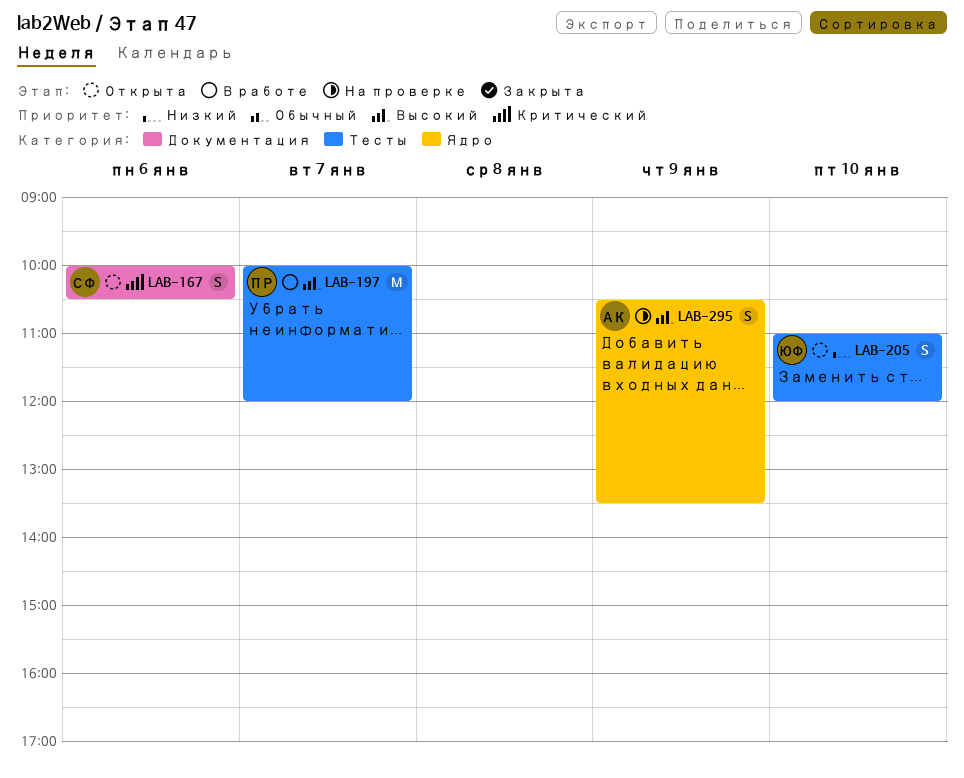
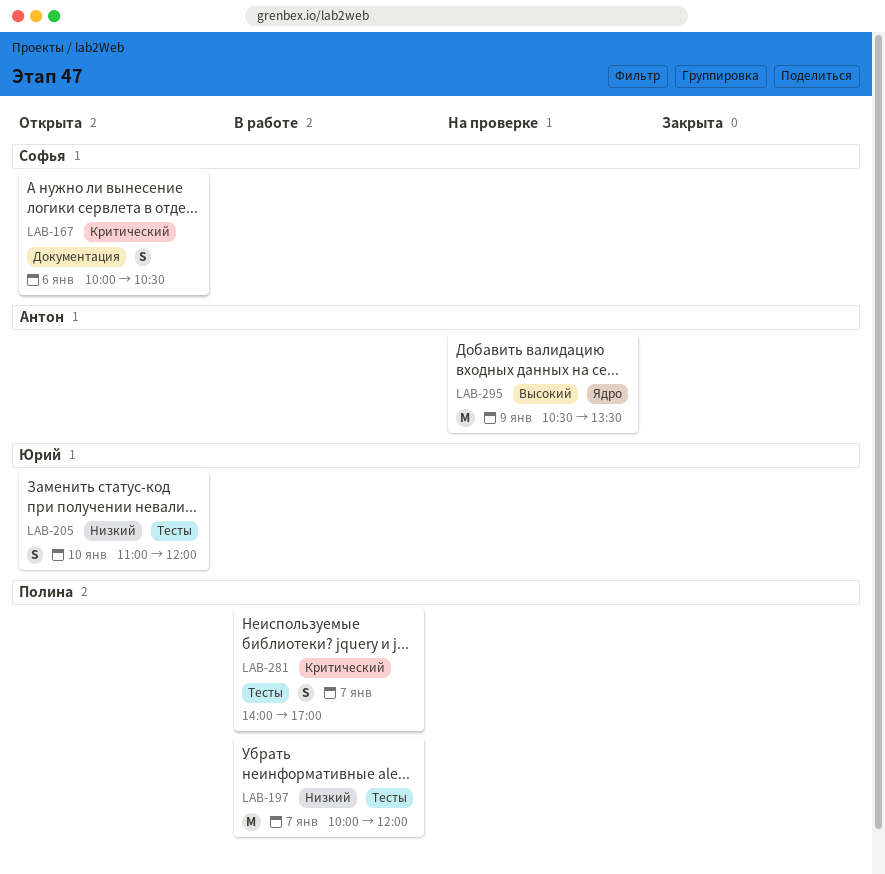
LAB-197, priority: Высокий -> Низкий
LAB-281: none -> present
LAB-295, estimate: S -> M

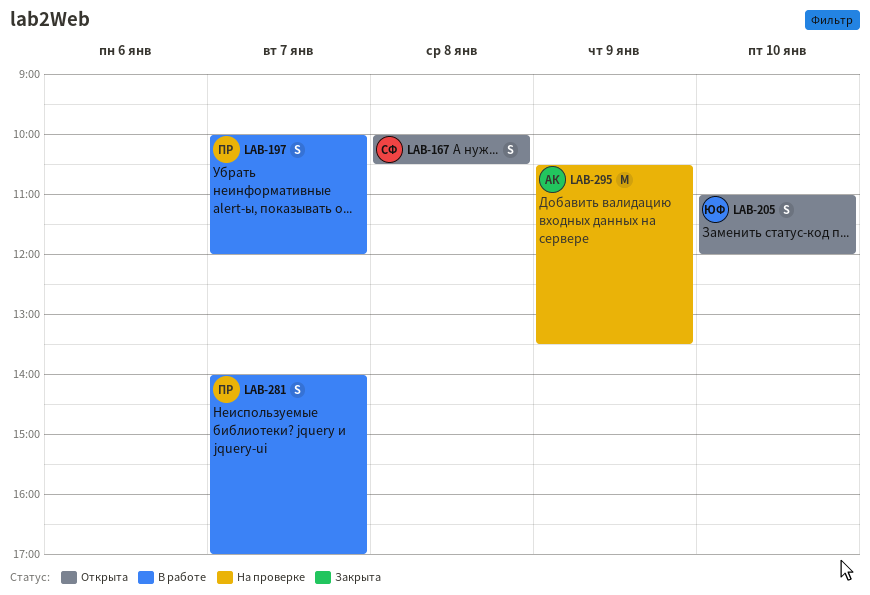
LAB-167, day: Jan 6 -> Jan 8
LAB-197, estimate: M -> S

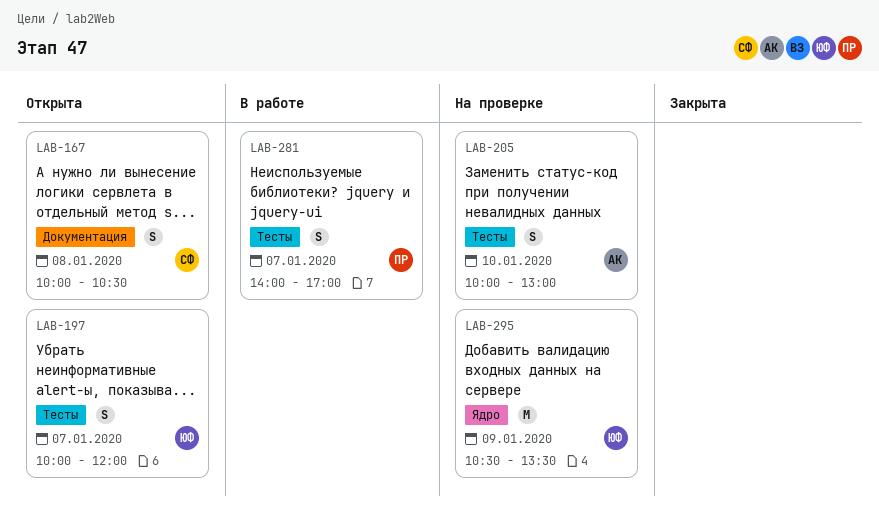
LAB-197, status: В работе -> Открыта
LAB-197, owner: ПР -> ЮФ
LAB-205, status: Открыта -> На проверке
LAB-205, owner: ЮФ -> АК
LAB-205, begins: 11:00 -> 10:00
LAB-205, ends: 12:00 -> 13:00
LAB-295, owner: АК -> ЮФ

